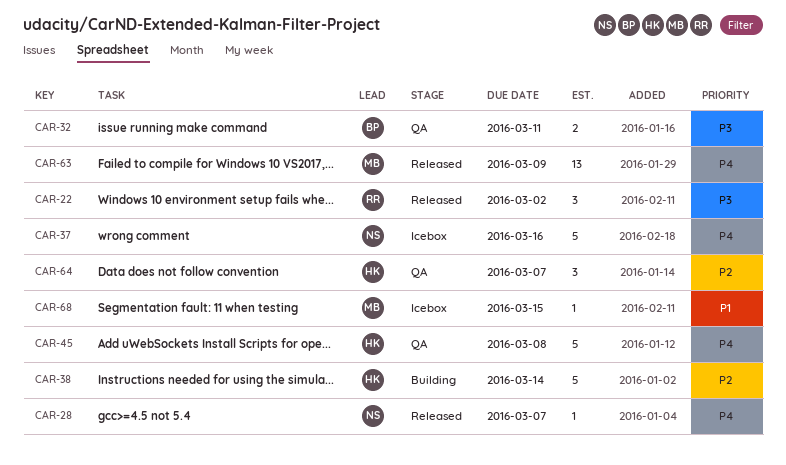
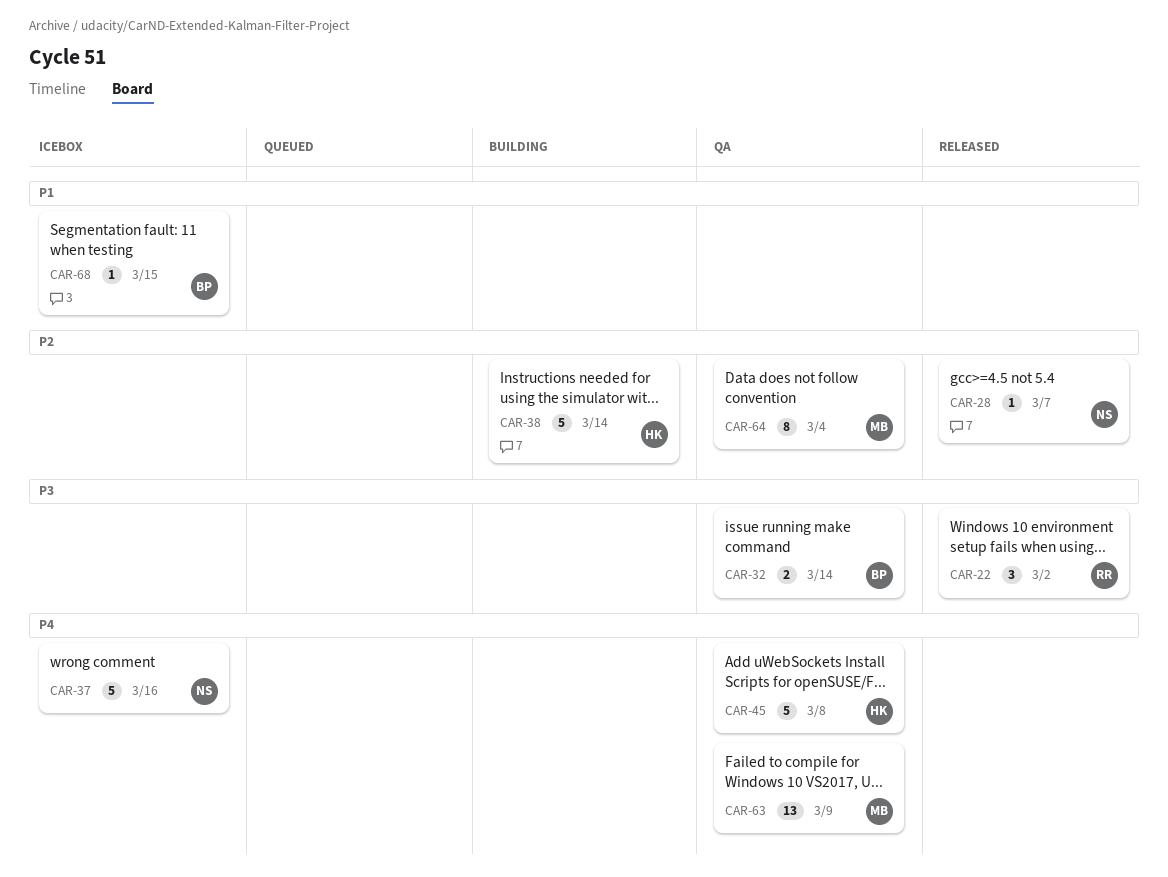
CAR-28, priority: P4 -> P2
CAR-32, due: Mar 11 -> Mar 14
CAR-63, status: Released -> QA
CAR-64, owner: HK -> MB
CAR-64, estimate: 3 -> 8
CAR-64, due: Mar 7 -> Mar 4
CAR-68, owner: MB -> BP

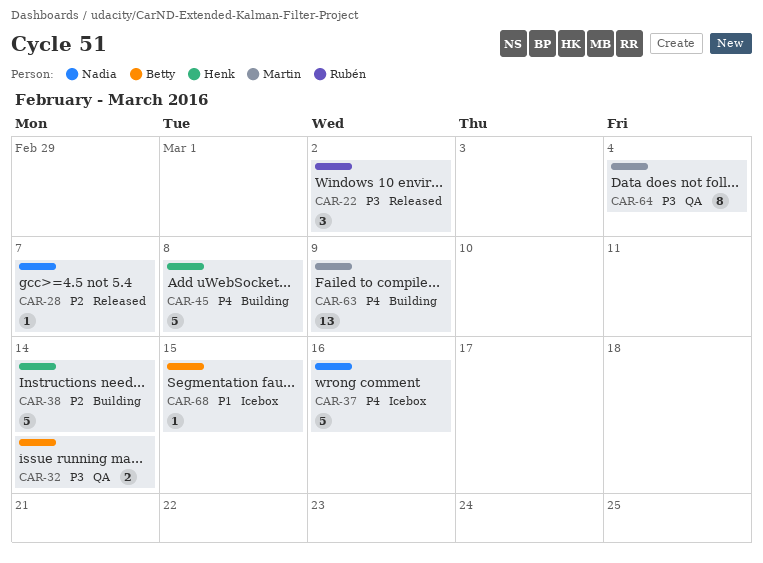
CAR-45, status: QA -> Building
CAR-63, status: QA -> Building
CAR-64, priority: P2 -> P3

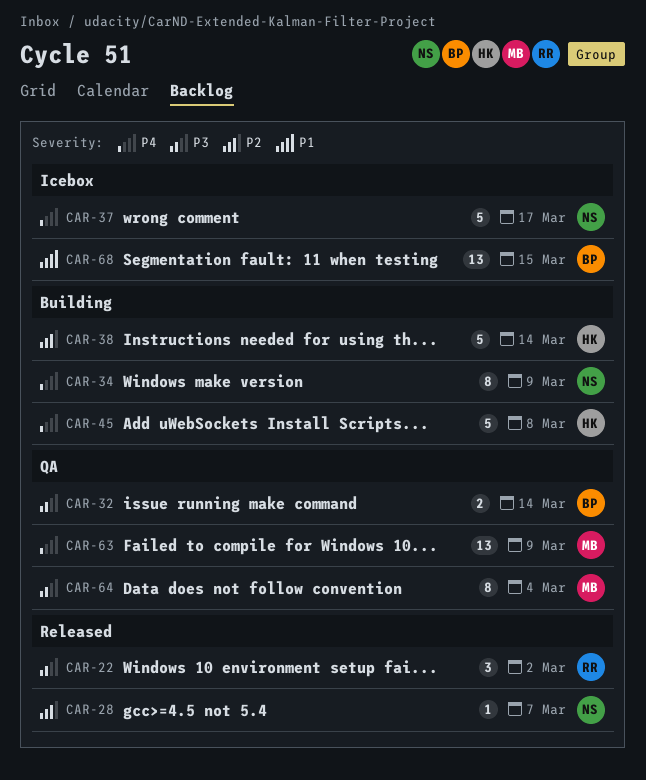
CAR-34: none -> present
CAR-37, due: Mar 16 -> Mar 17
CAR-63, status: Building -> QA
CAR-68, estimate: 1 -> 13

